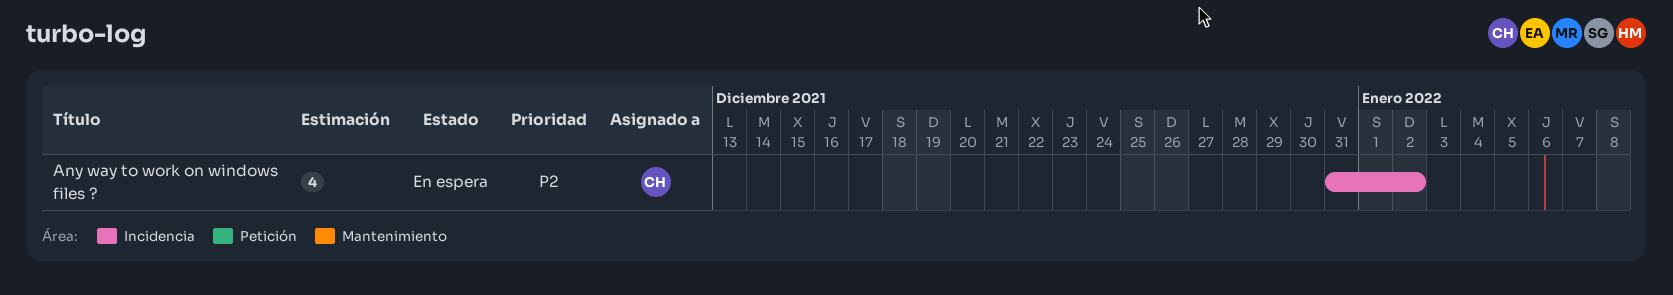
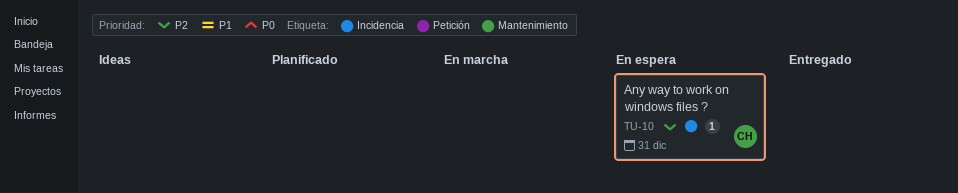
Any way to work on windows files ?, estimate: 4 -> 1
Any way to work on windows files ?, due: Jan 2 -> Dec 31

